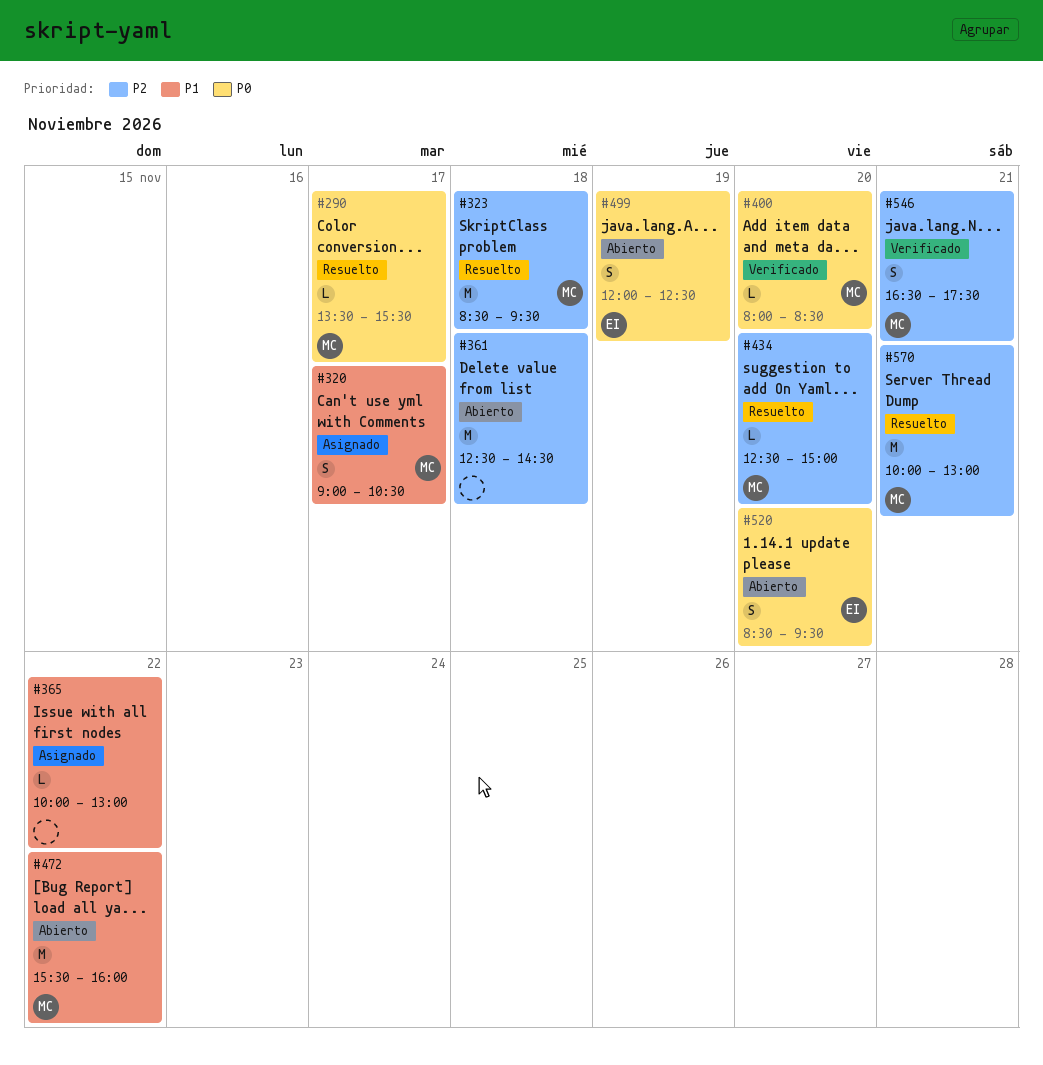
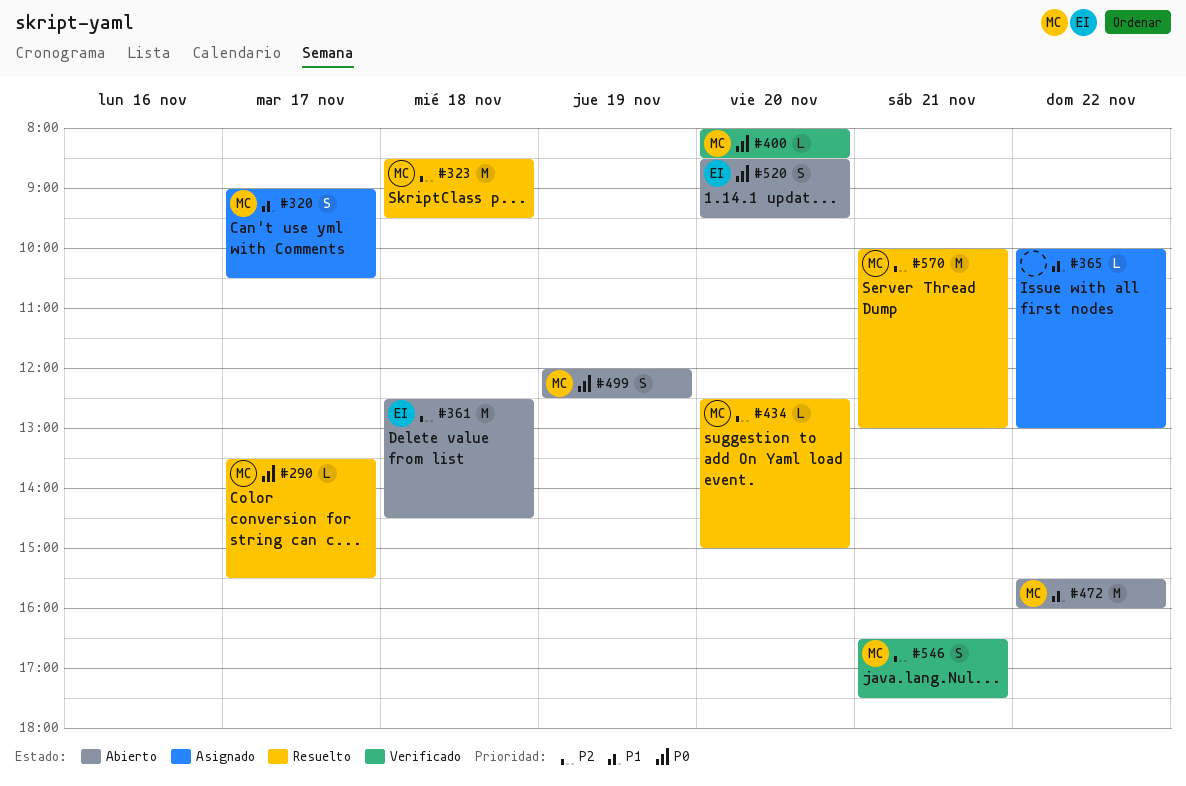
#361, owner: none -> EI
#499, owner: EI -> MC

